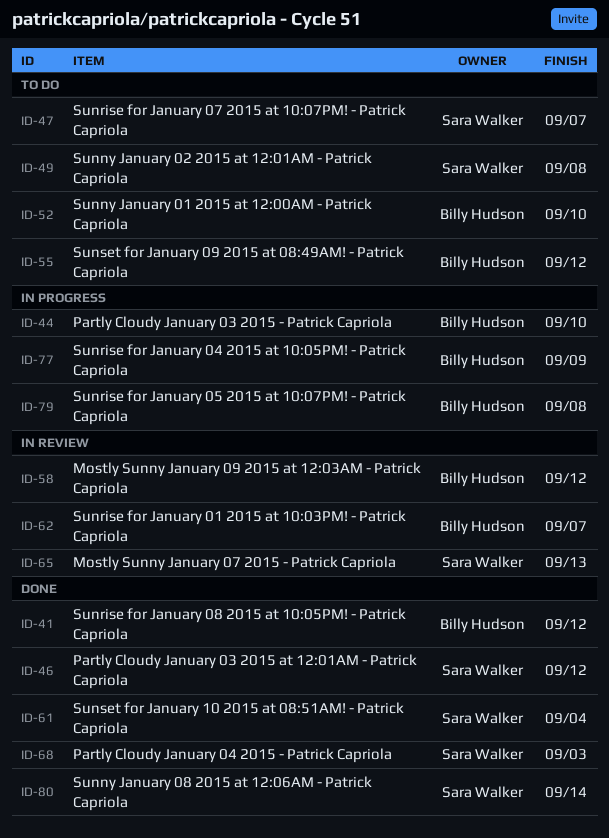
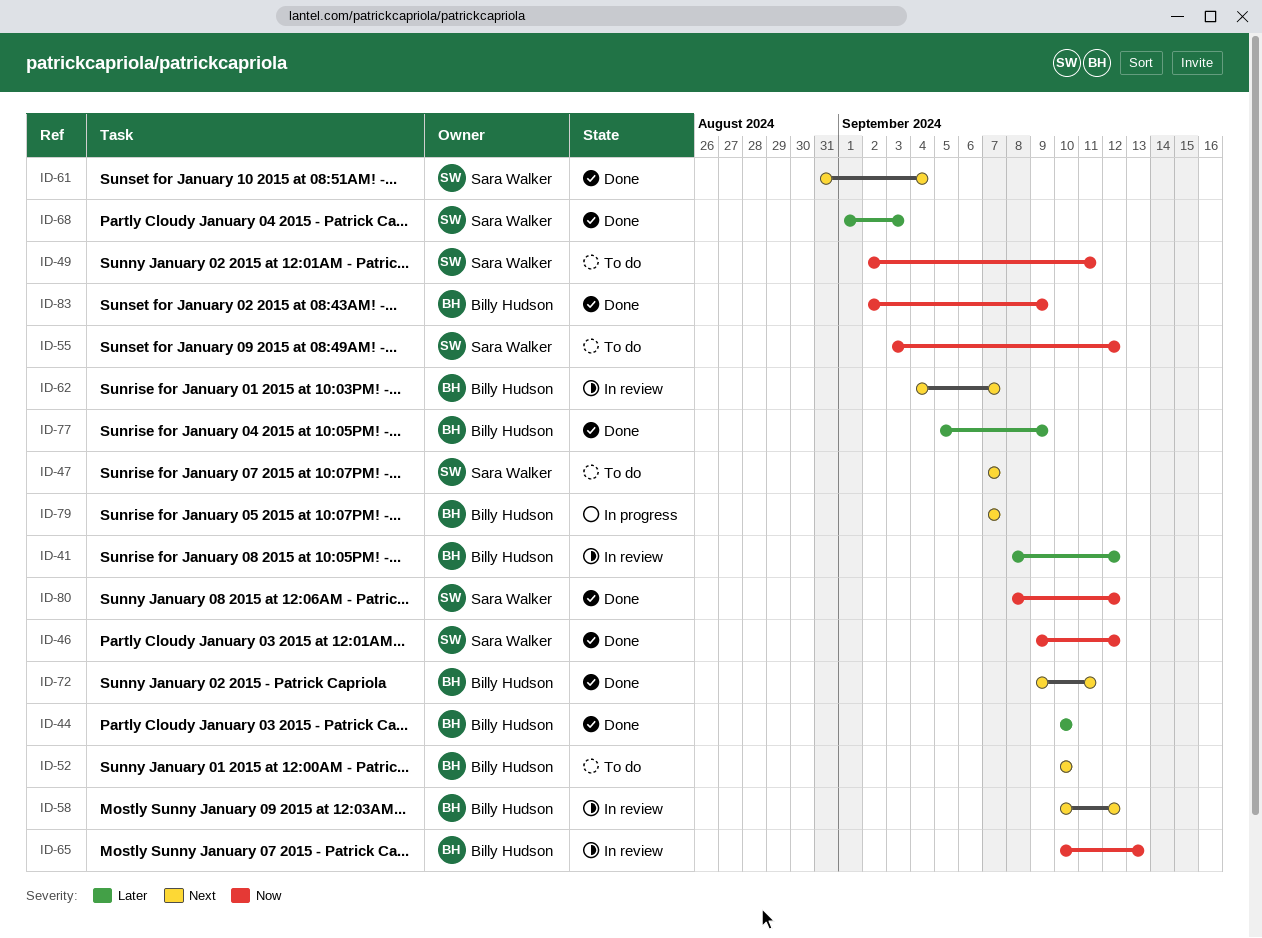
ID-41, status: Done -> In review
ID-44, status: In progress -> Done
ID-49, due: Sep 8 -> Sep 11
ID-55, owner: Billy Hudson -> Sara Walker
ID-65, owner: Sara Walker -> Billy Hudson
ID-72: none -> present
ID-77, status: In progress -> Done
ID-79, due: Sep 8 -> Sep 7
ID-80, due: Sep 14 -> Sep 12
ID-83: none -> present

